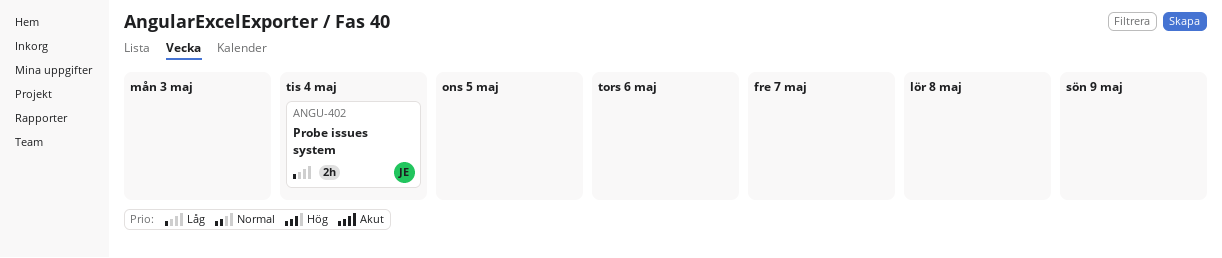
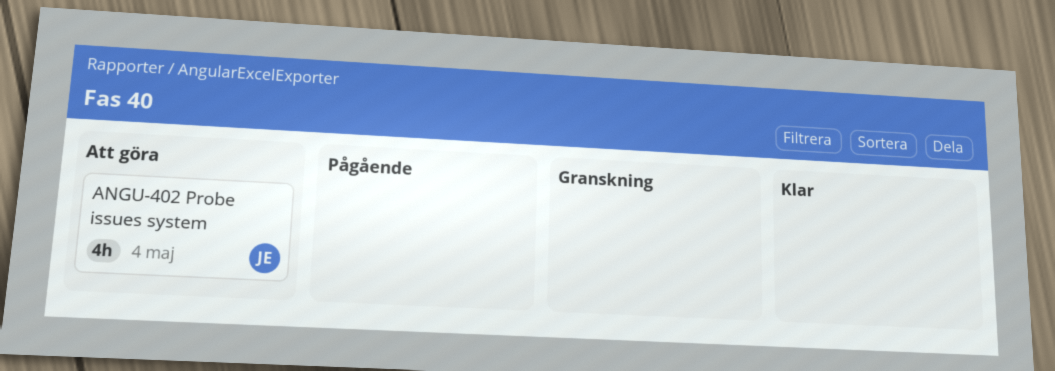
ANGU-402, estimate: 2h -> 4h

